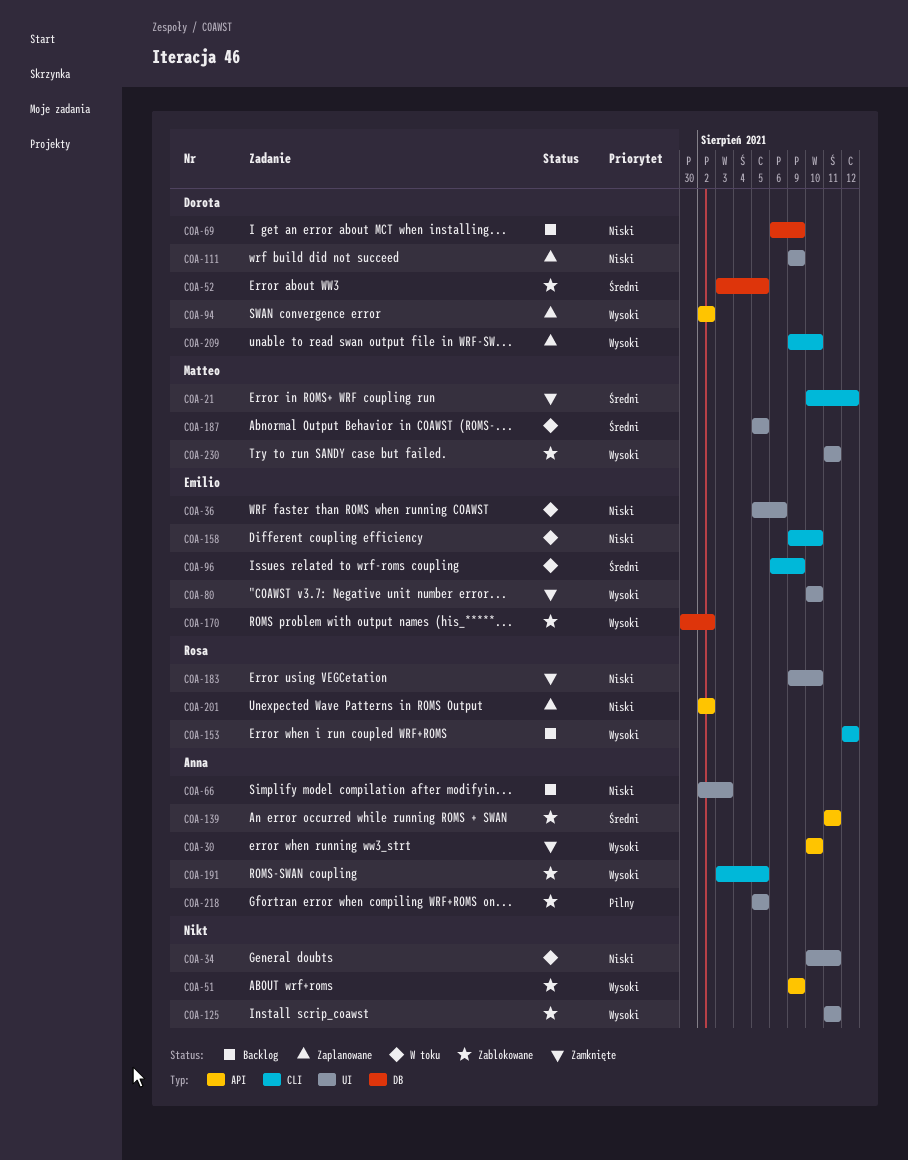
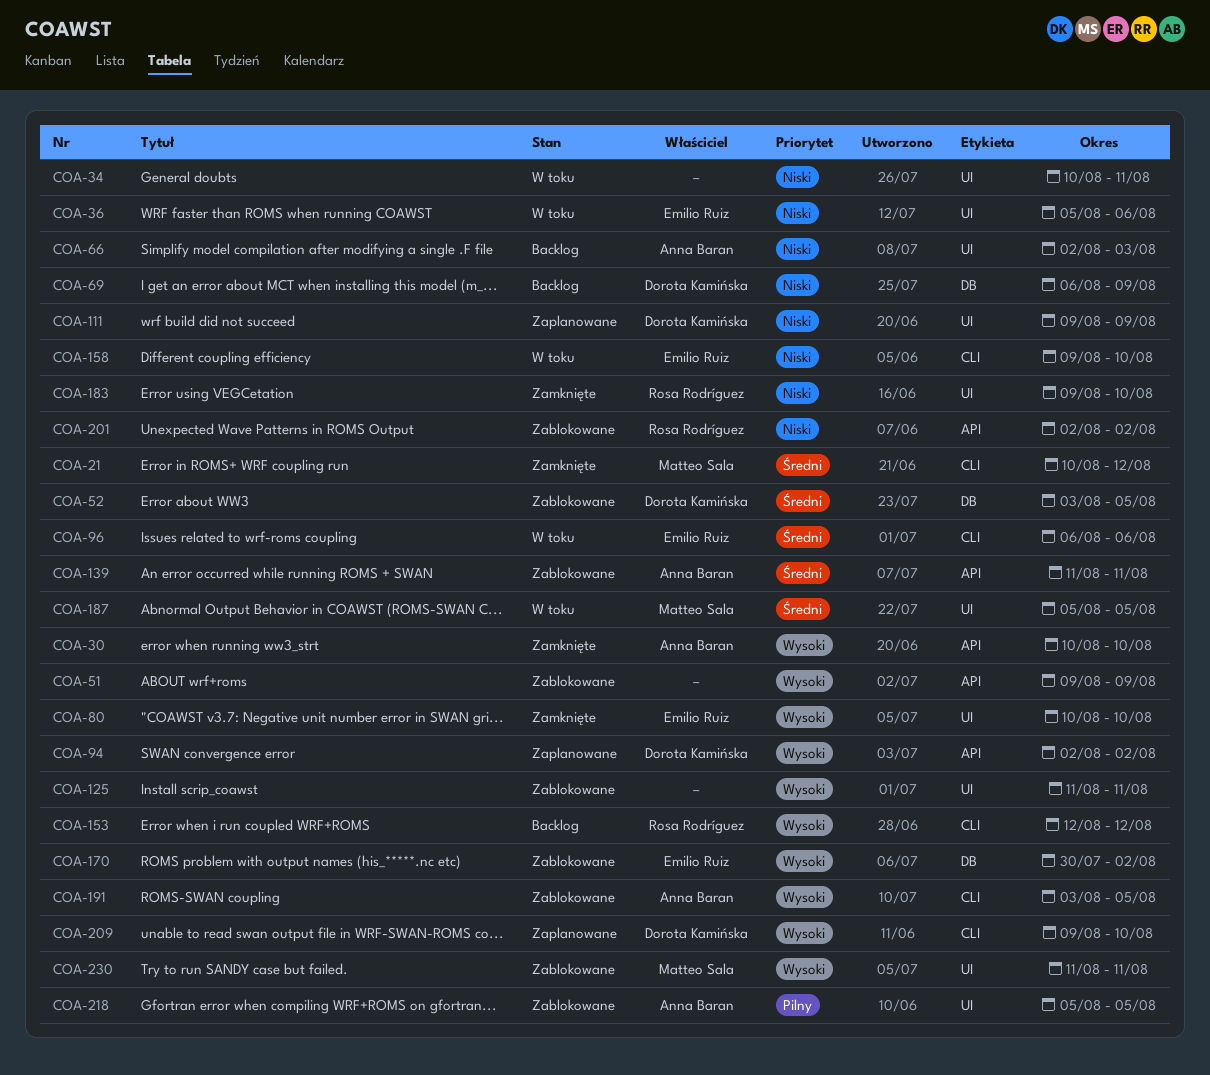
COA-96, due: Aug 9 -> Aug 6
COA-201, status: Zaplanowane -> Zablokowane

